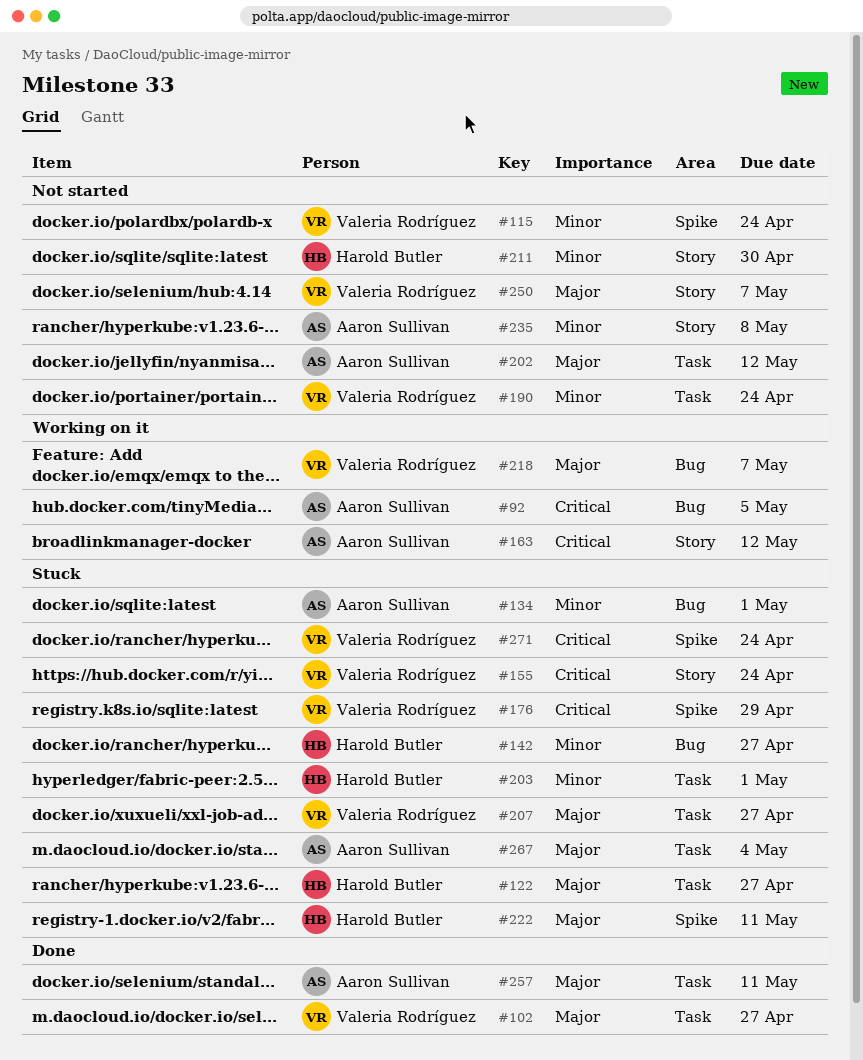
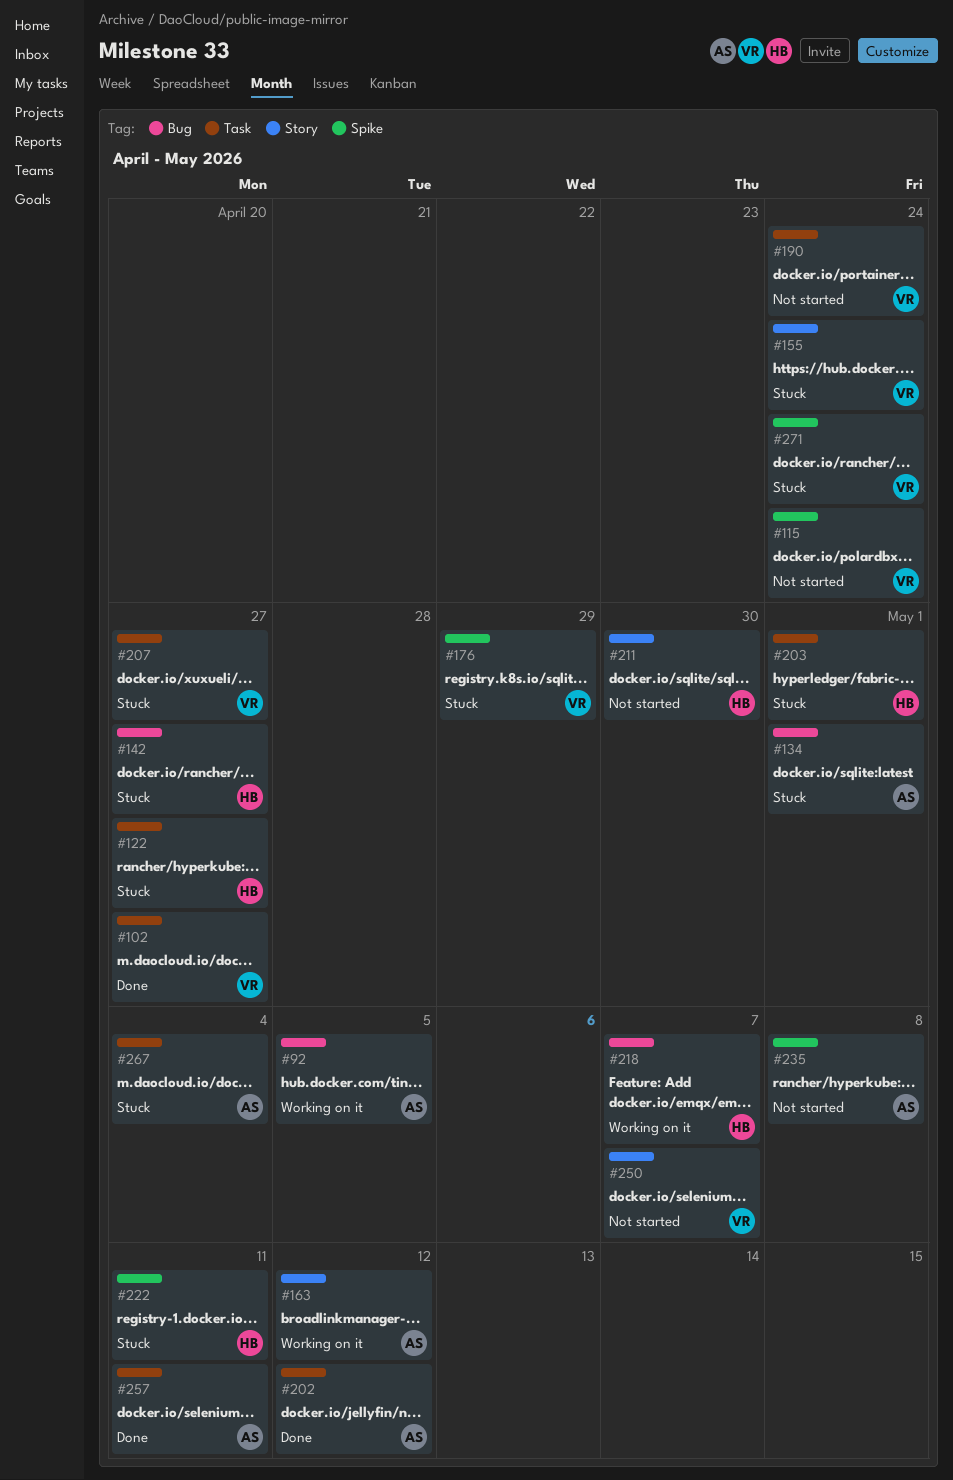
#202, status: Not started -> Done
#218, owner: Valeria Rodríguez -> Harold Butler
#235, label: Story -> Spike

